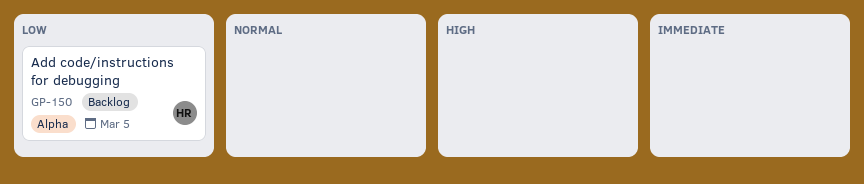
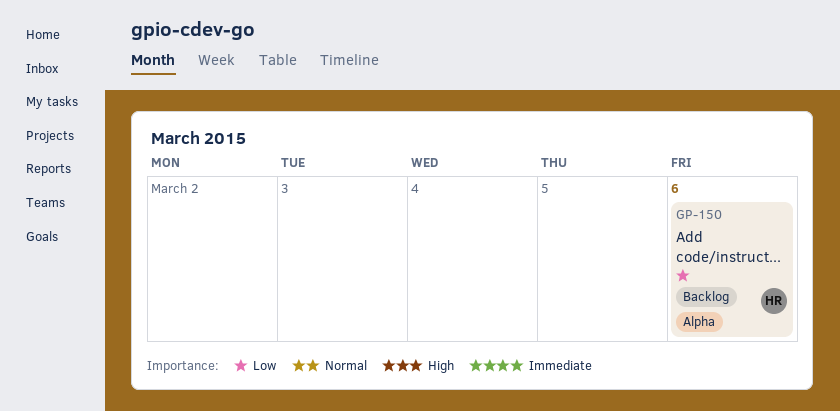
GP-150, day: Mar 5 -> Mar 6

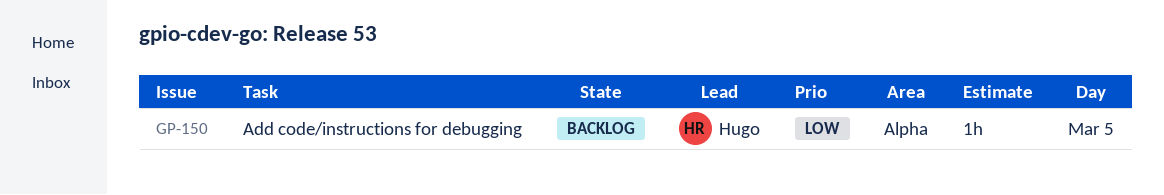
GP-150, day: Mar 6 -> Mar 5

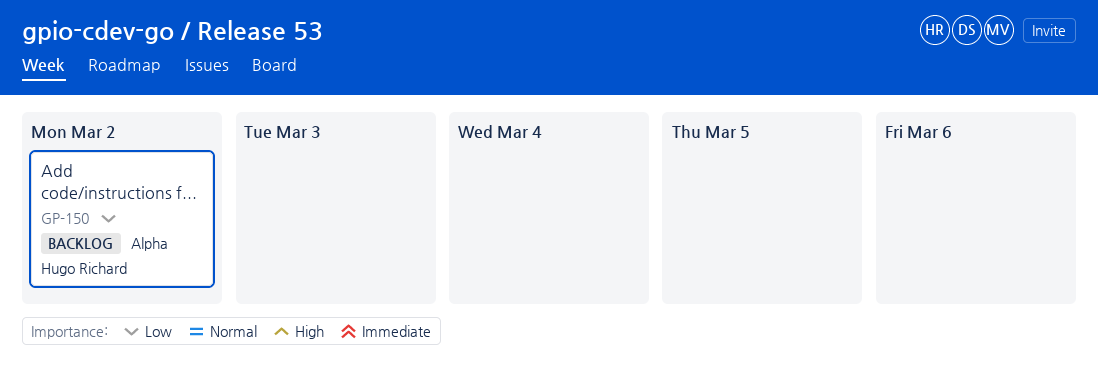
GP-150, day: Mar 5 -> Mar 2

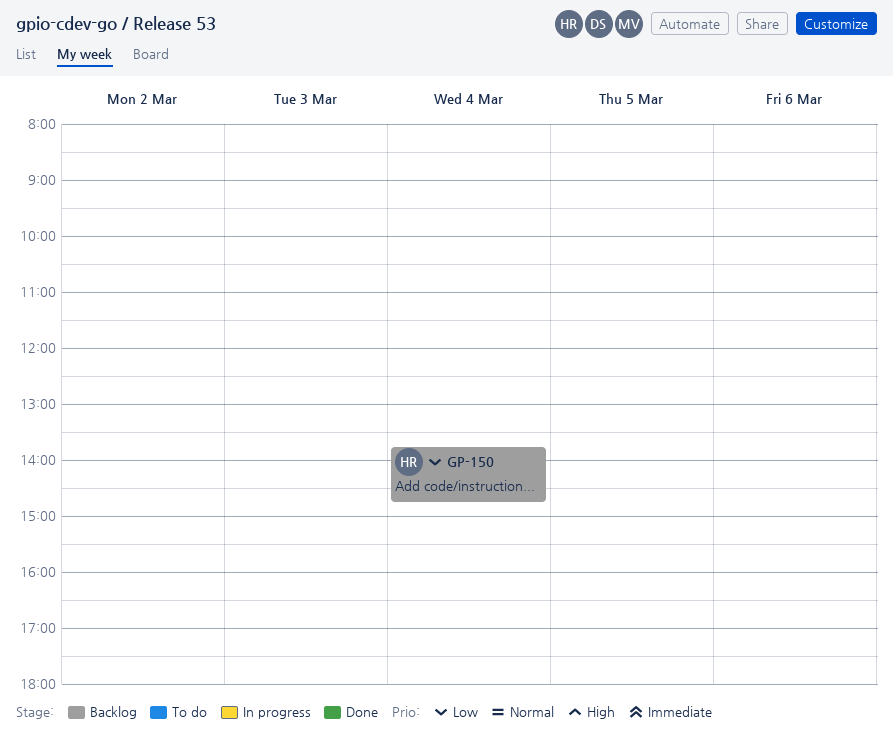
GP-150, day: Mar 2 -> Mar 4

